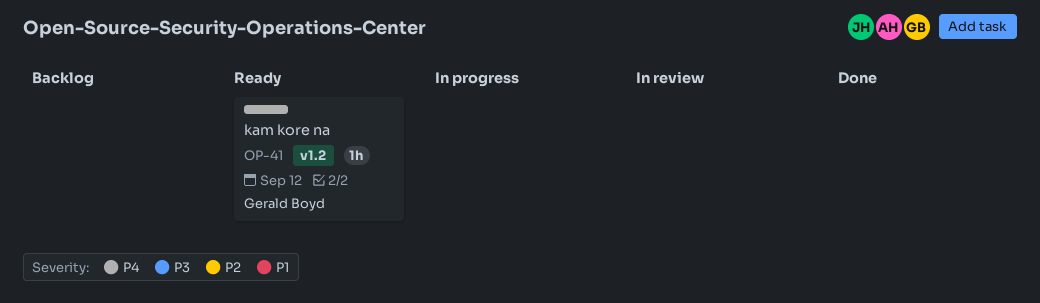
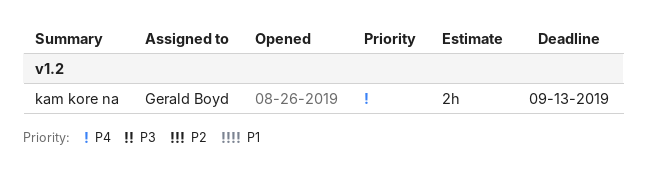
kam kore na, estimate: 1h -> 2h
kam kore na, due: Sep 12 -> Sep 13

